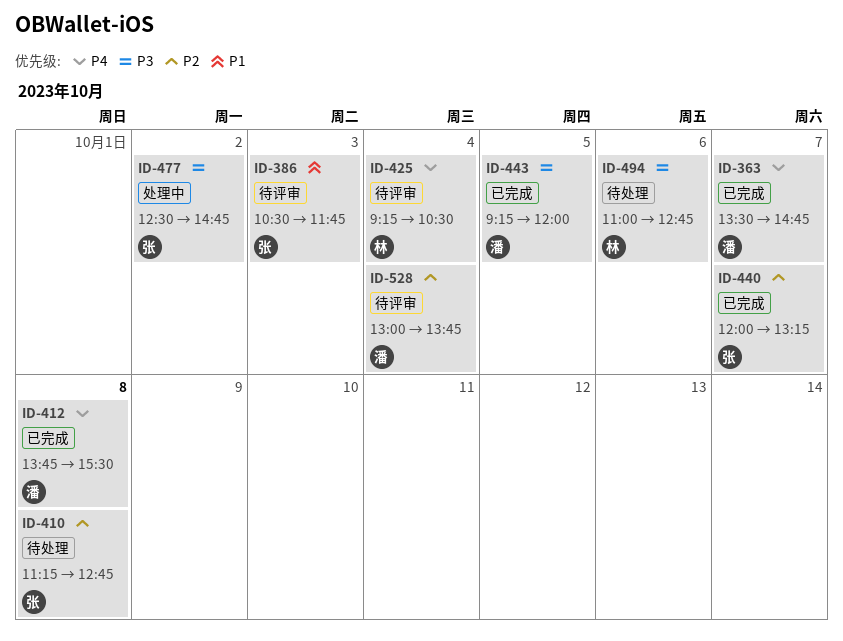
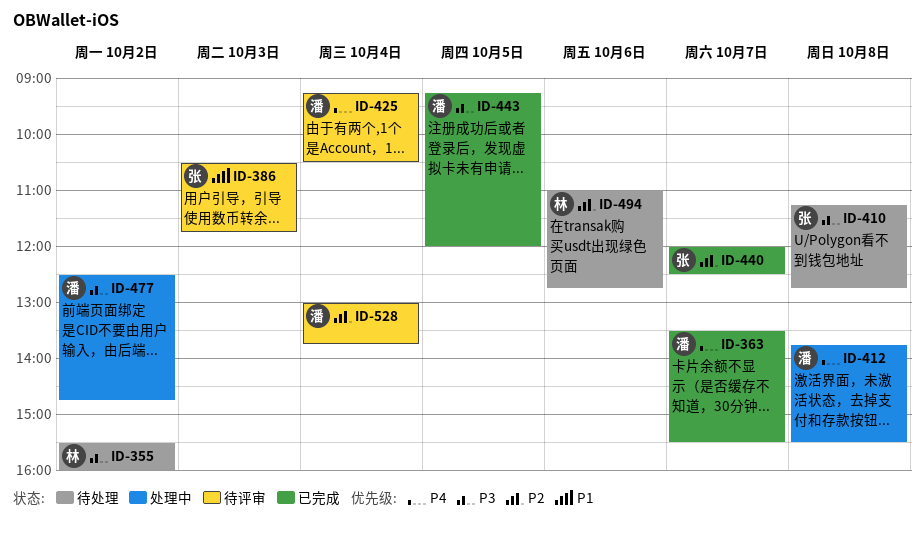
ID-355: none -> present
ID-363, ends: 14:45 -> 15:30
ID-410, priority: P2 -> P3
ID-412, status: 已完成 -> 处理中
ID-425, owner: 林 -> 潘
ID-440, ends: 13:15 -> 12:30
ID-477, owner: 张 -> 潘
ID-494, priority: P3 -> P2

